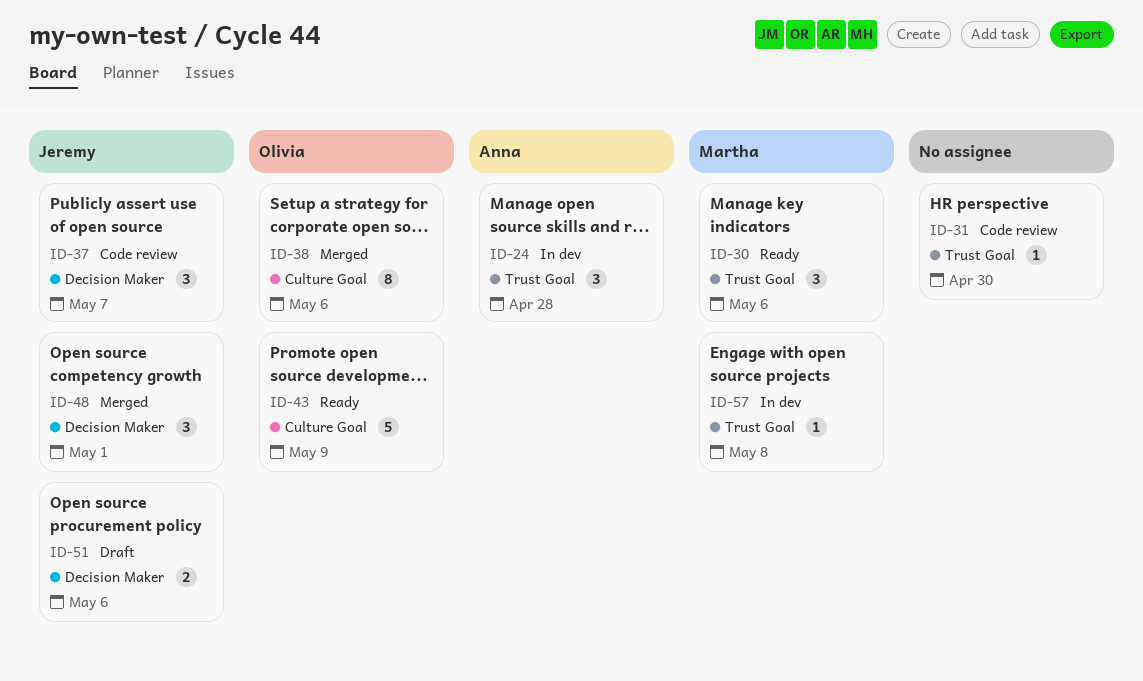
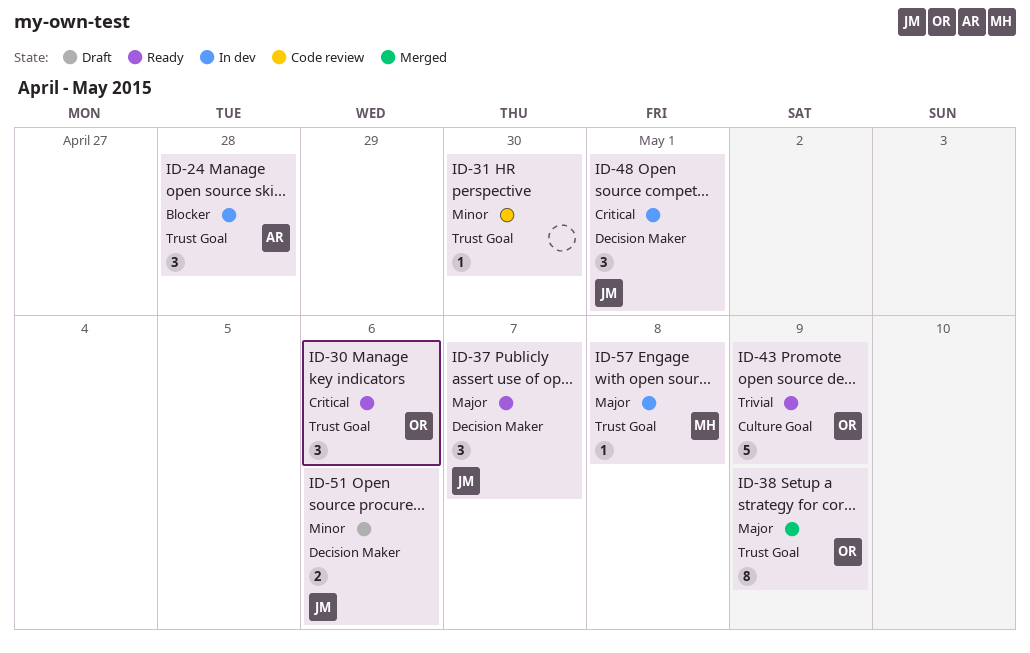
ID-30, owner: Martha -> Olivia
ID-37, status: Code review -> Ready
ID-38, label: Culture Goal -> Trust Goal
ID-38, due: May 6 -> May 9
ID-48, status: Merged -> In dev

